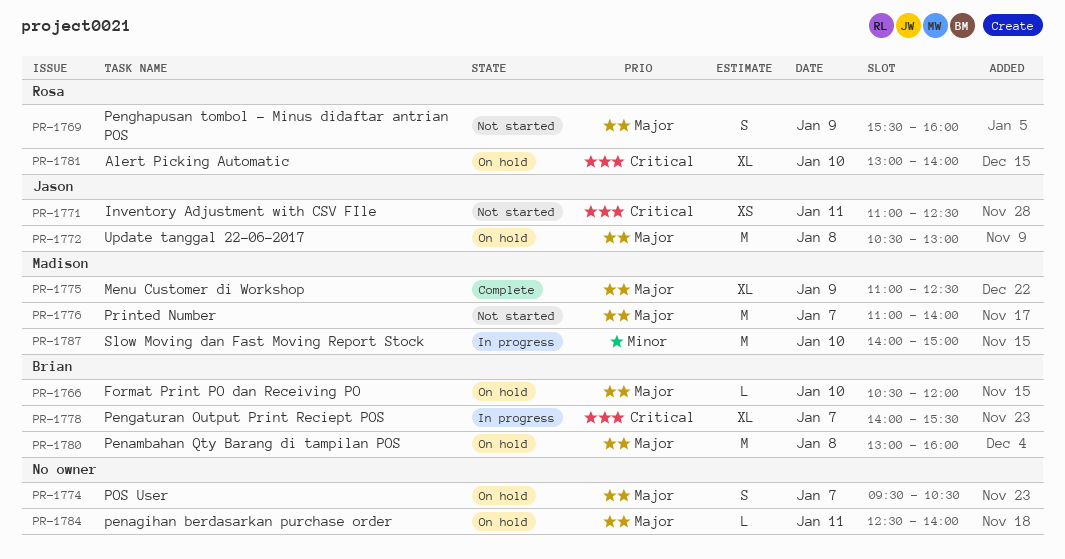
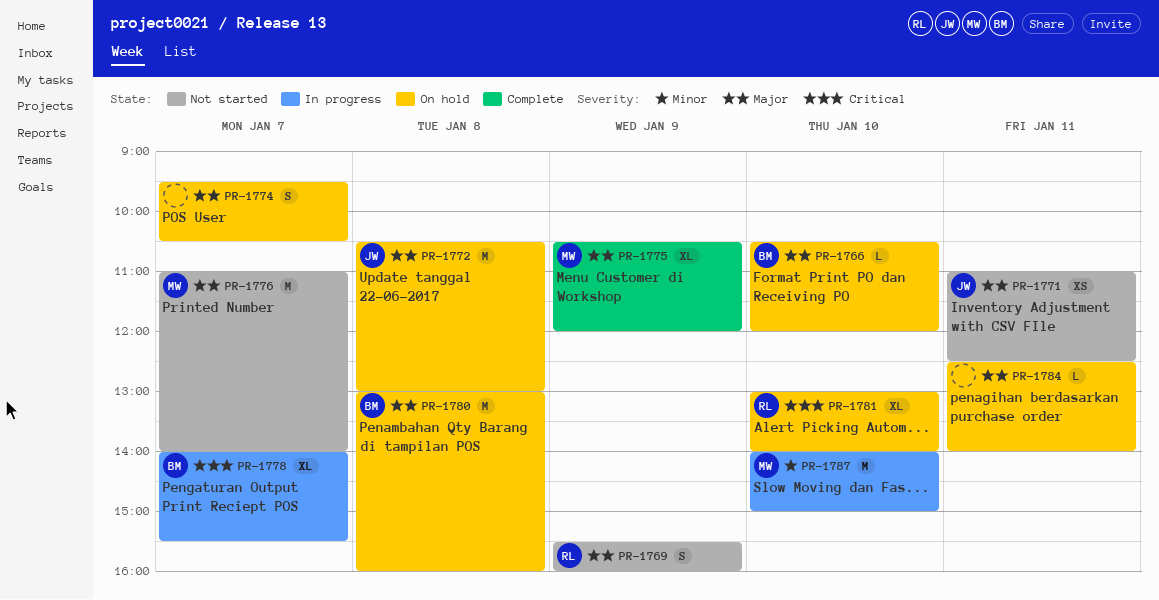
PR-1771, priority: Critical -> Major
PR-1775, begins: 11:00 -> 10:30
PR-1775, ends: 12:30 -> 12:00

